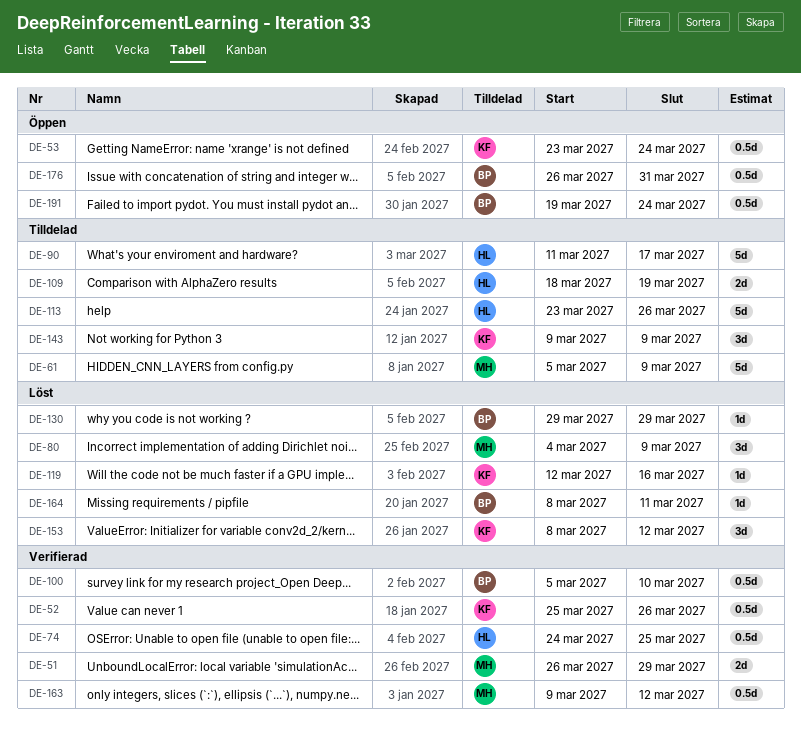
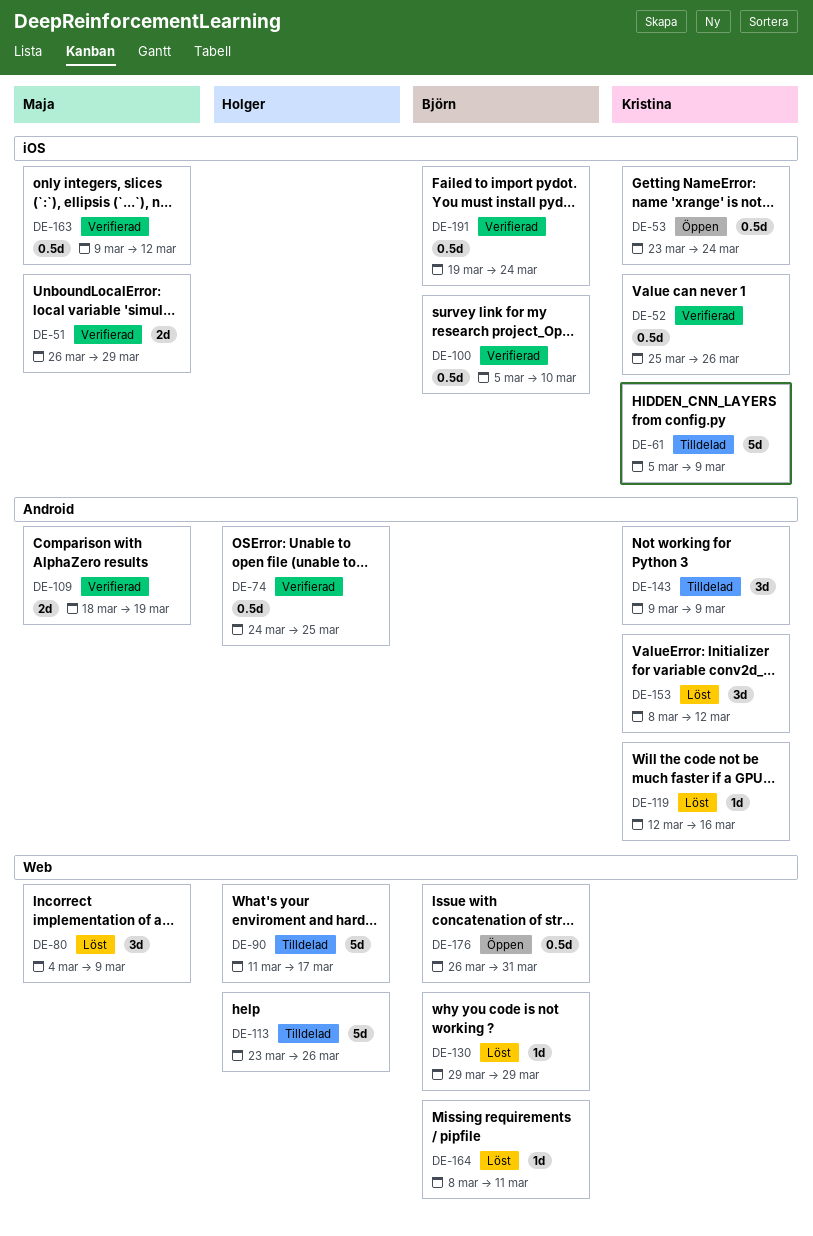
DE-61, owner: Maja -> Kristina
DE-109, status: Tilldelad -> Verifierad
DE-109, owner: Holger -> Maja
DE-191, status: Öppen -> Verifierad

